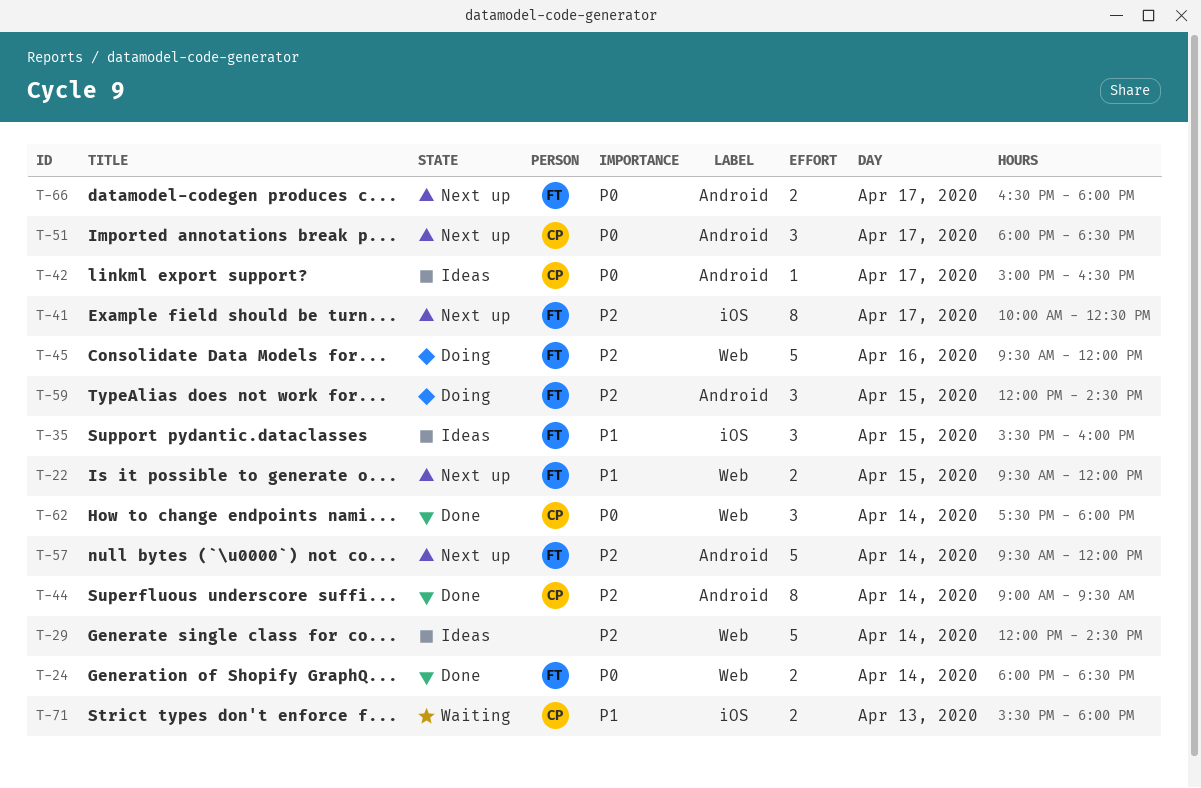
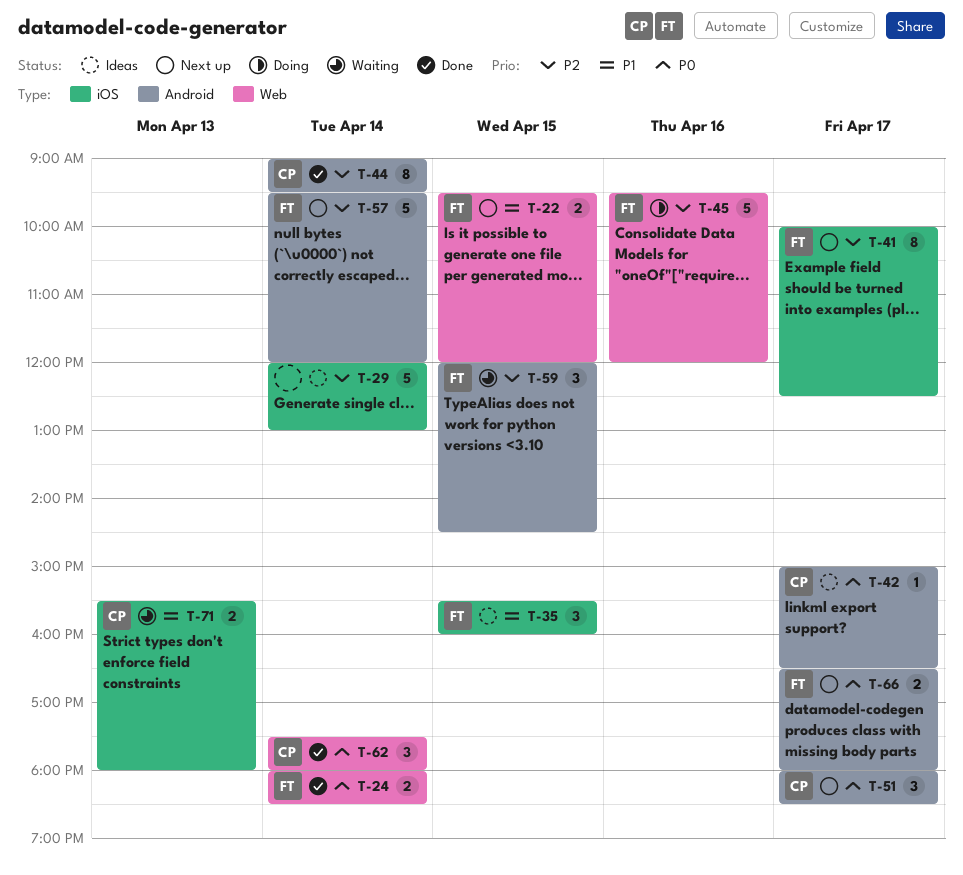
T-29, label: Web -> iOS
T-29, ends: 14:30 -> 13:00
T-59, status: Doing -> Waiting

